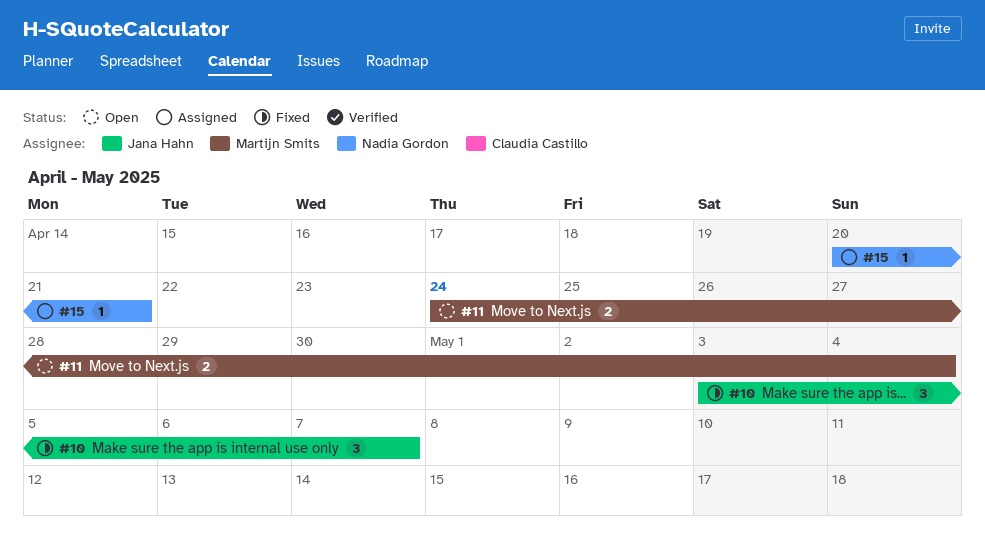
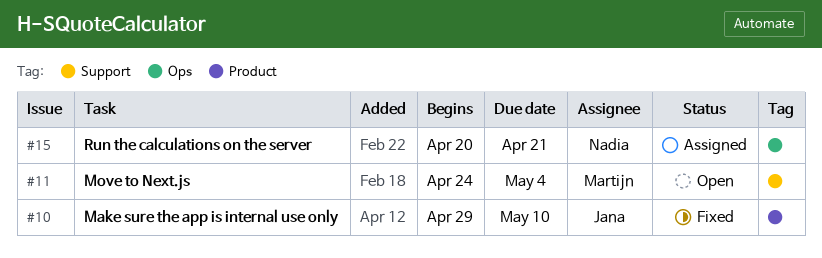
#10, start: May 3 -> Apr 29
#10, due: May 7 -> May 10

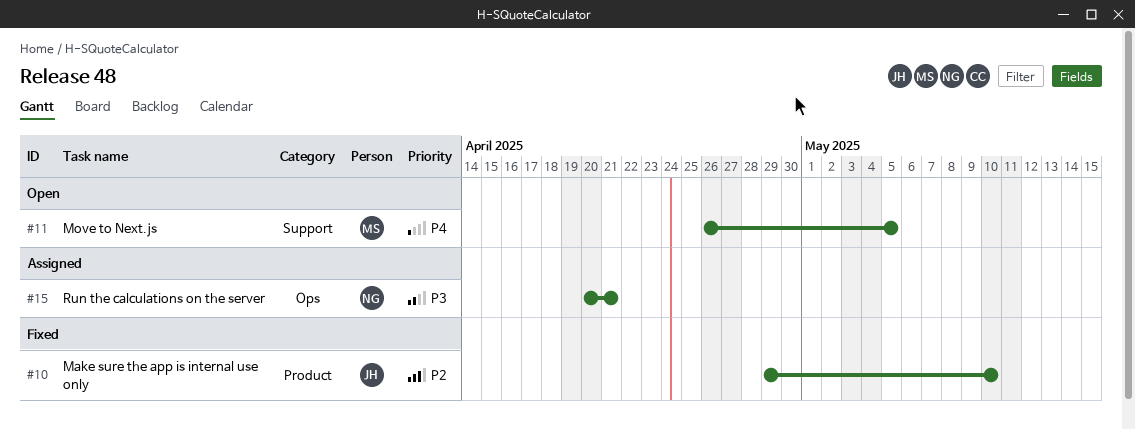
#11, start: Apr 24 -> Apr 26
#11, due: May 4 -> May 5

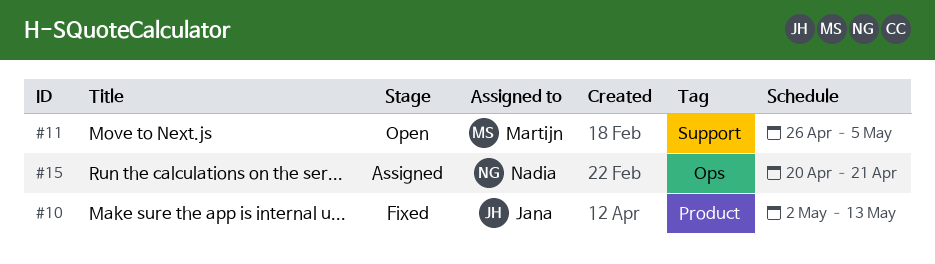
#10, start: Apr 29 -> May 2
#10, due: May 10 -> May 13

